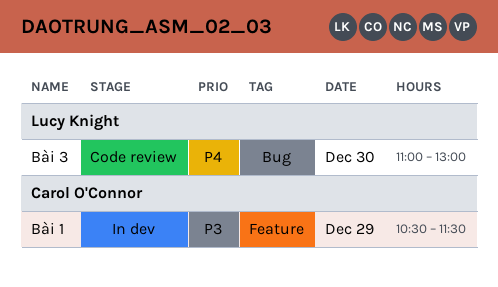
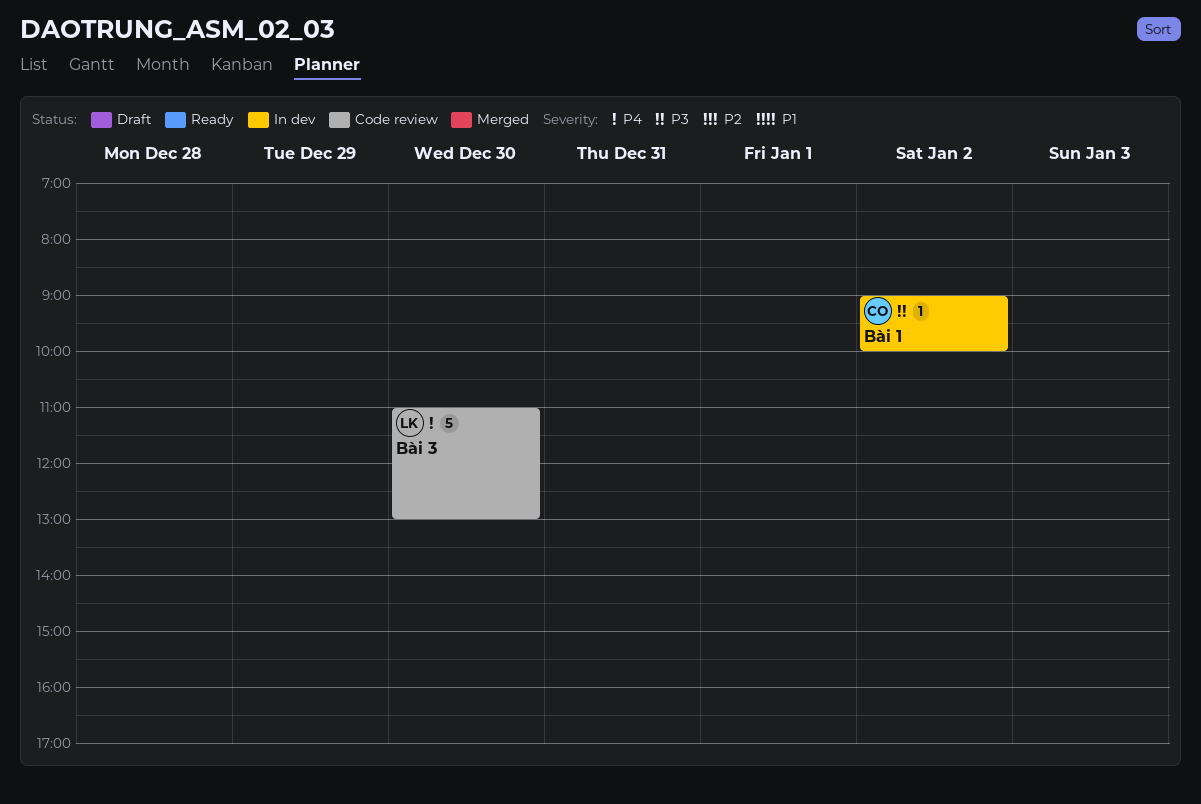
Bài 1, day: Dec 29 -> Jan 2
Bài 1, begins: 10:30 -> 09:00
Bài 1, ends: 11:30 -> 10:00

